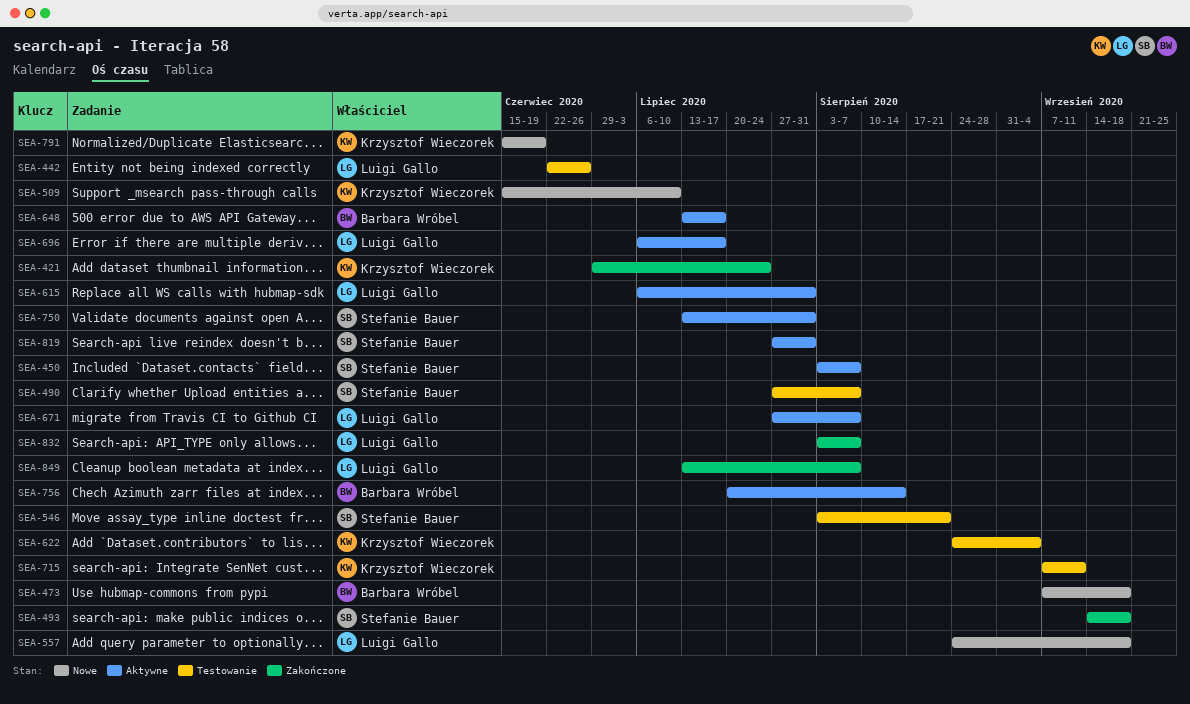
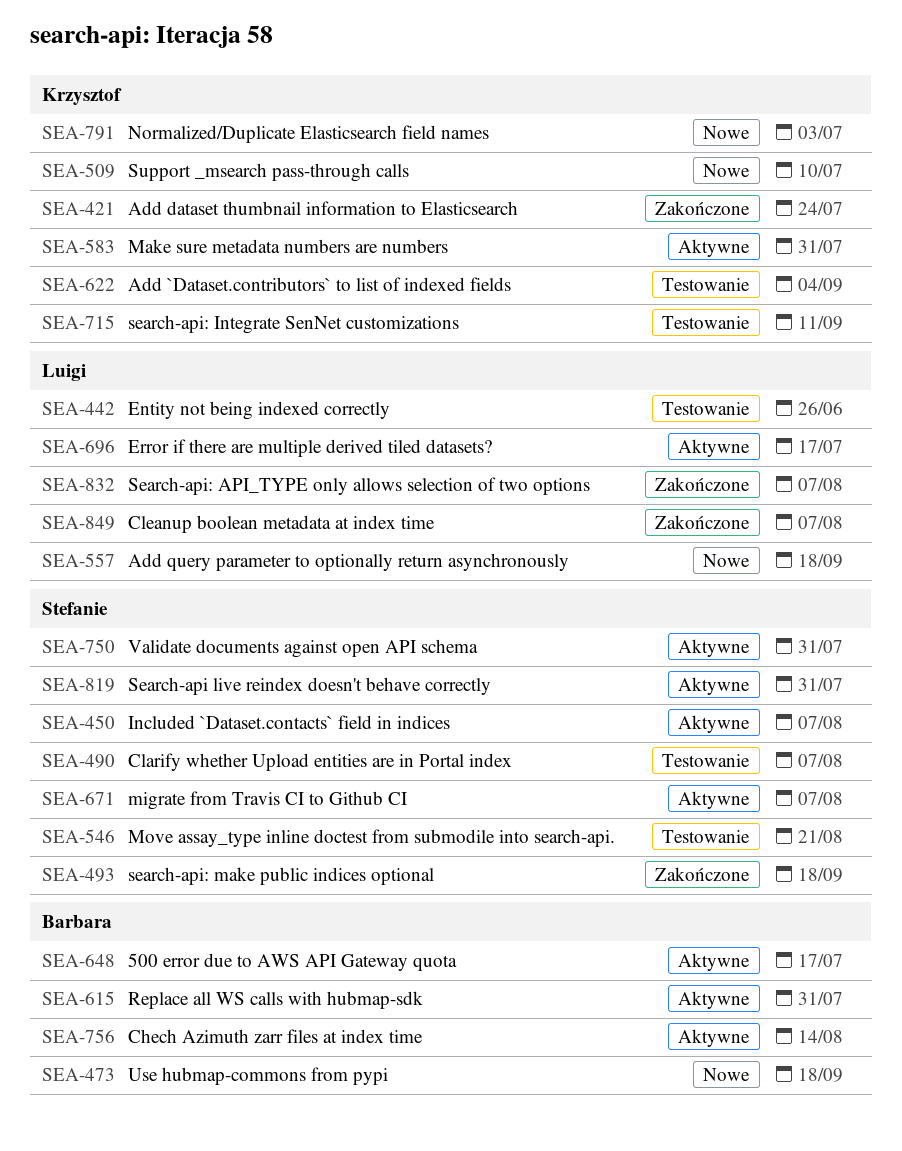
SEA-583: none -> present
SEA-615, owner: Luigi Gallo -> Barbara Wróbel
SEA-671, owner: Luigi Gallo -> Stefanie Bauer
SEA-791, due: Jun 19 -> Jul 3

